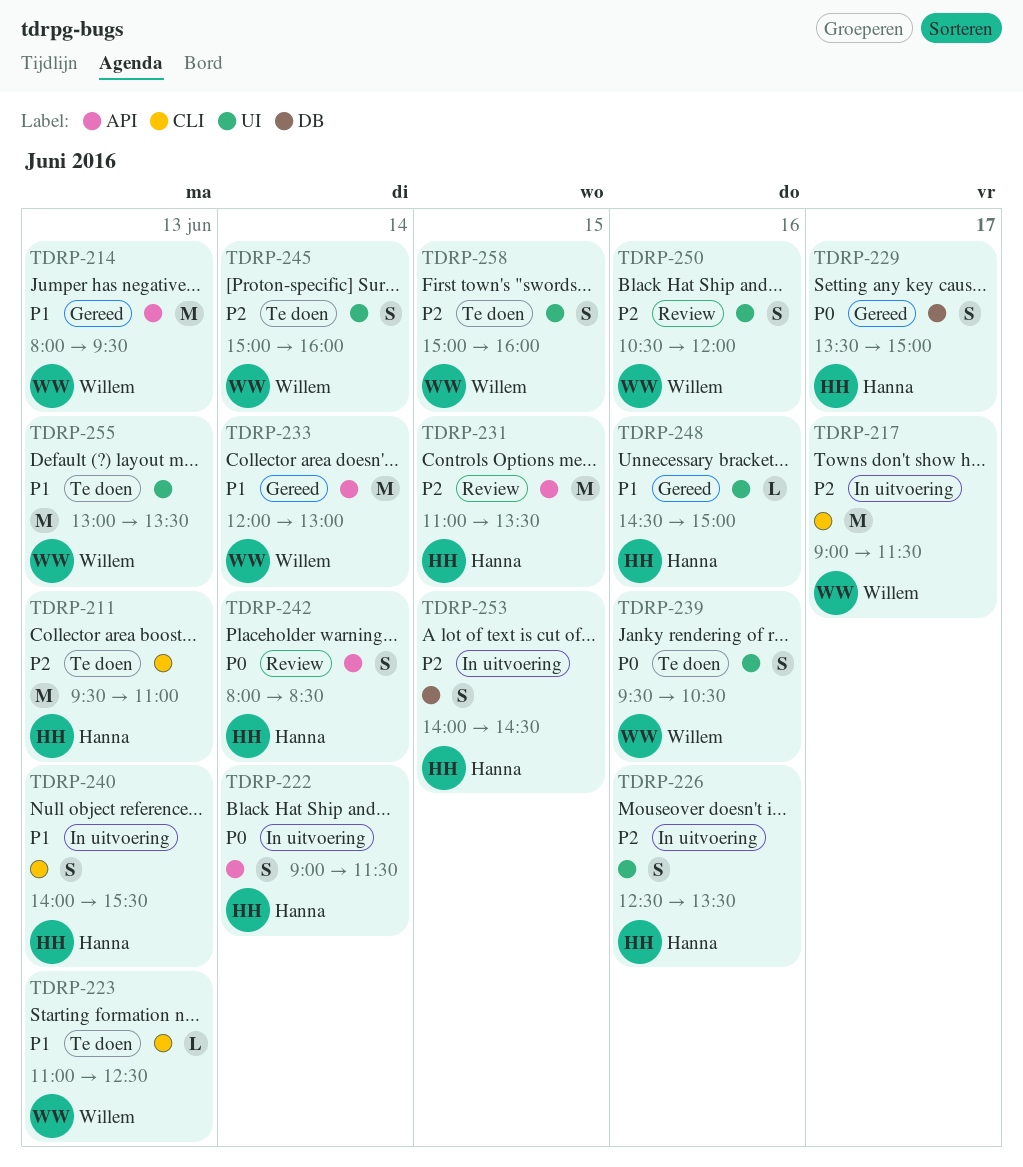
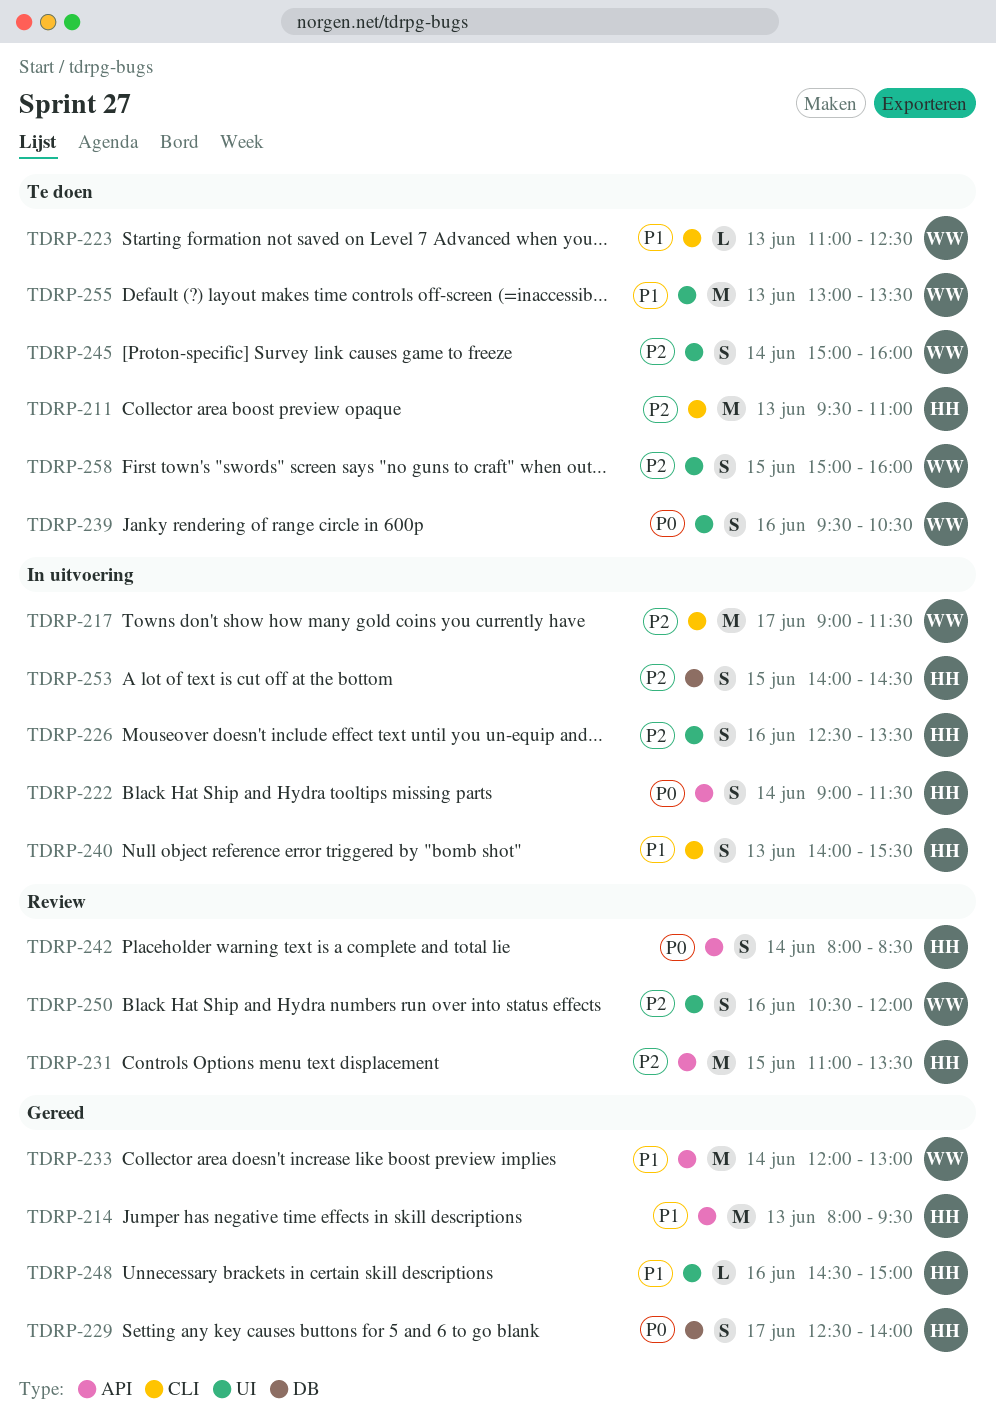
TDRP-214, owner: Willem -> Hanna
TDRP-229, begins: 13:30 -> 12:30
TDRP-229, ends: 15:00 -> 14:00

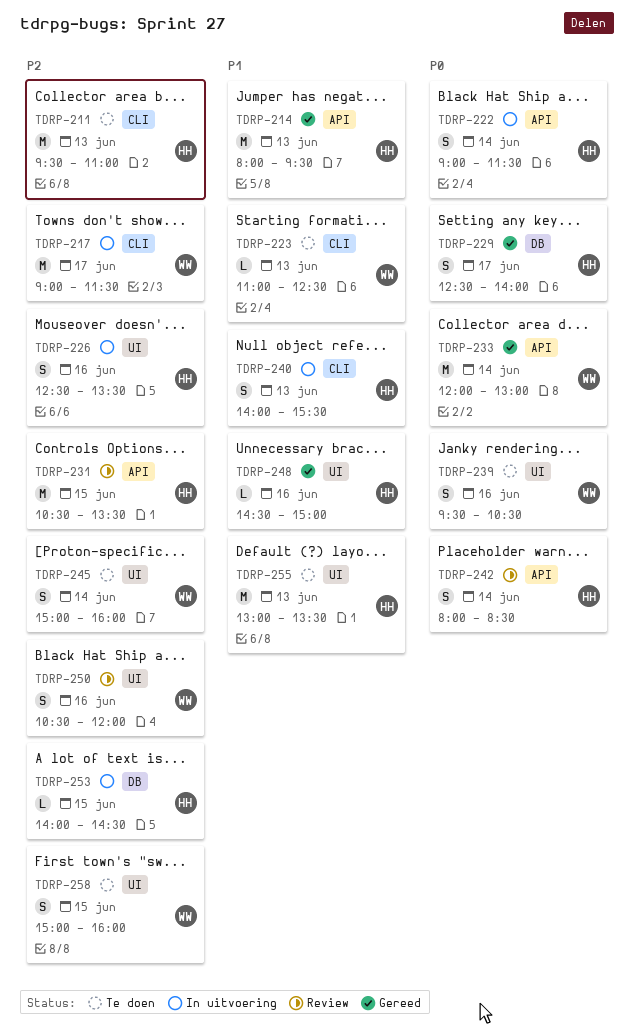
TDRP-231, begins: 11:00 -> 10:30
TDRP-233, priority: P1 -> P0
TDRP-253, estimate: S -> L
TDRP-255, owner: WW -> HH

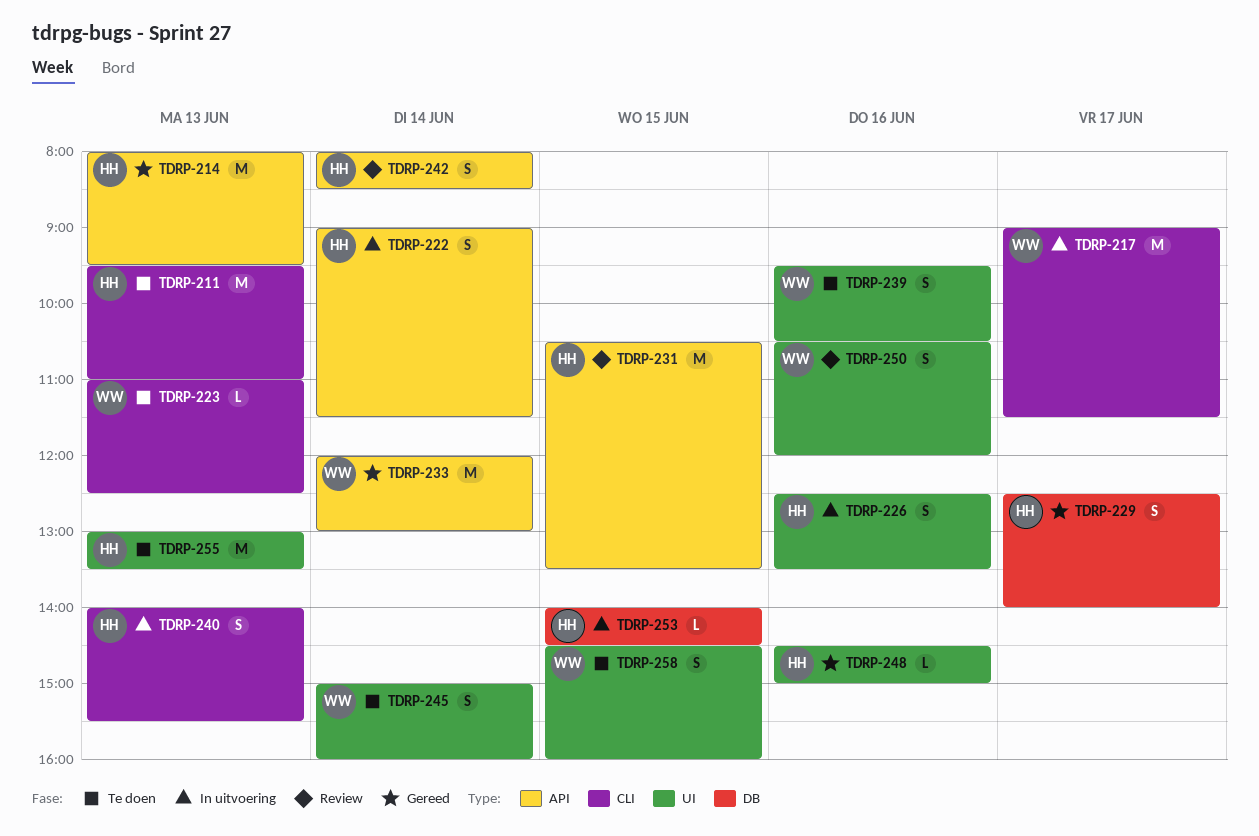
TDRP-258, begins: 15:00 -> 14:30

